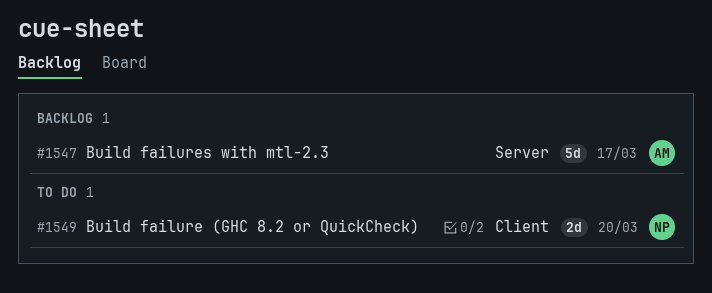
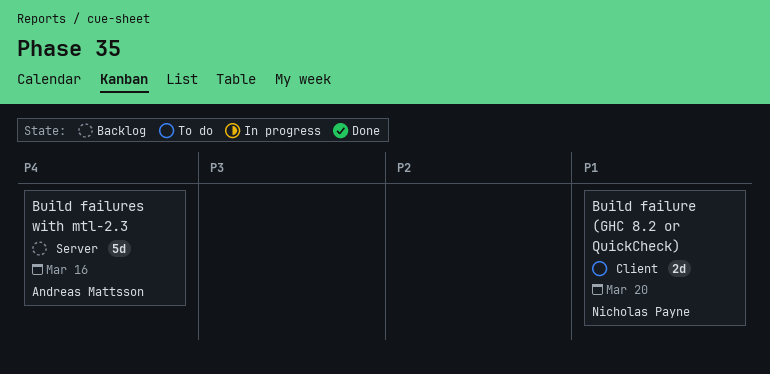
Build failures with mtl-2.3, due: Mar 17 -> Mar 16

